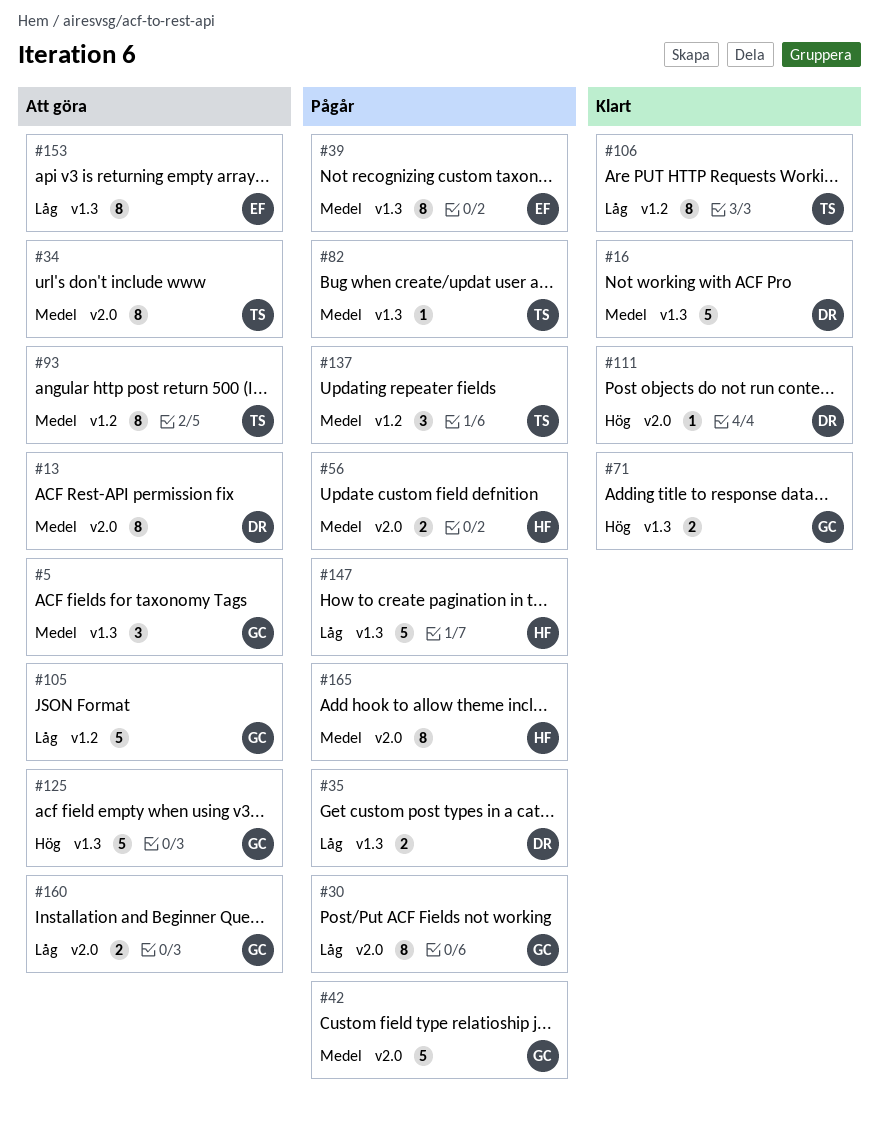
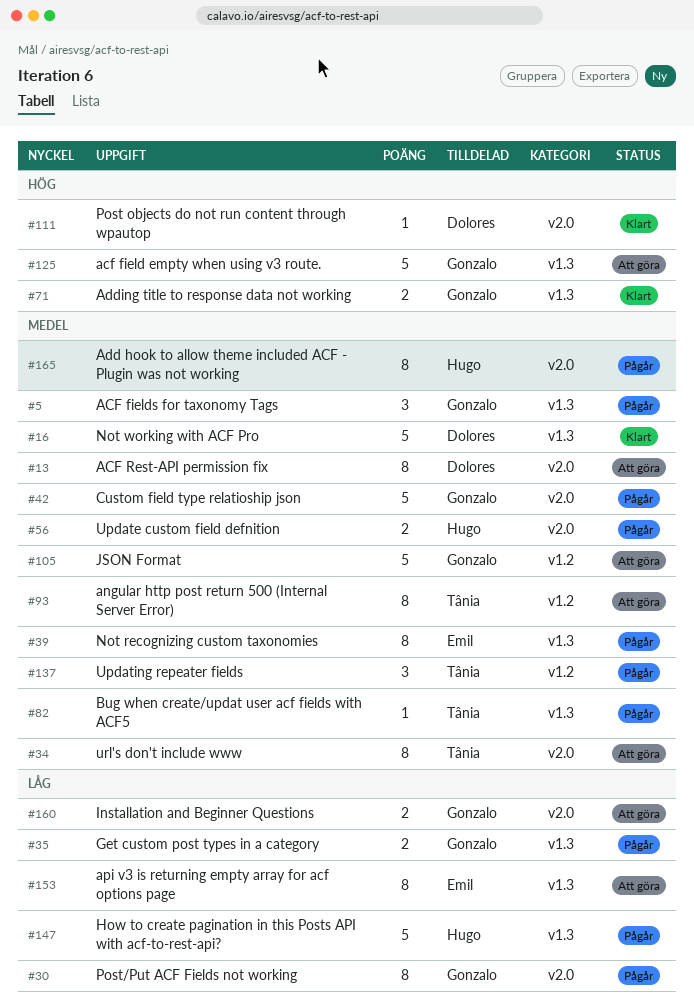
#5, status: Att göra -> Pågår
#35, owner: Dolores -> Gonzalo
#105, priority: Låg -> Medel
#106: present -> none

